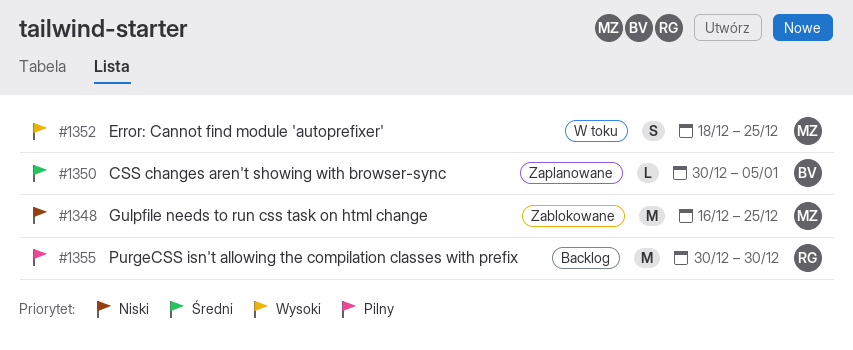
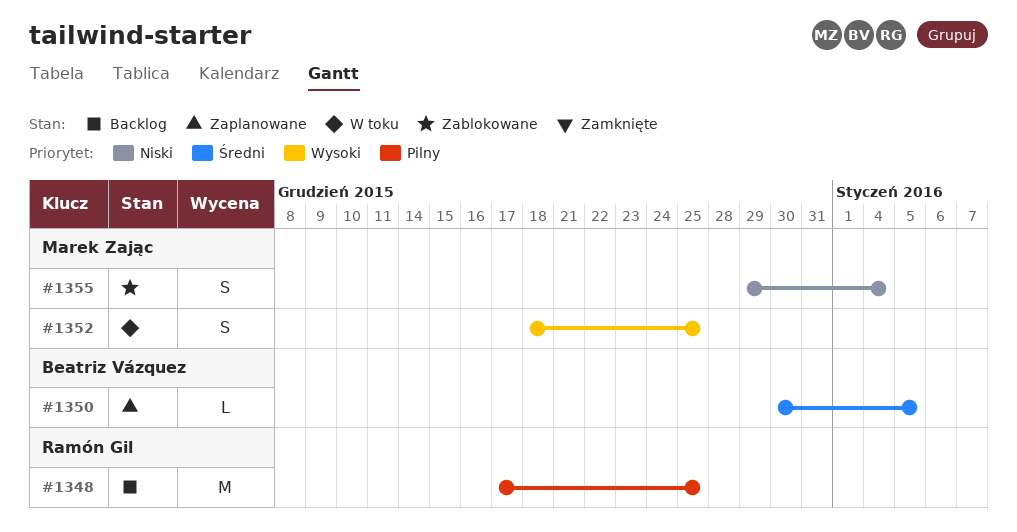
#1348, status: Zablokowane -> Backlog
#1348, owner: Marek Zając -> Ramón Gil
#1348, priority: Niski -> Pilny
#1348, start: Dec 16 -> Dec 17
#1355, status: Backlog -> Zablokowane
#1355, owner: Ramón Gil -> Marek Zając
#1355, priority: Pilny -> Niski
#1355, estimate: M -> S
#1355, start: Dec 30 -> Dec 29
#1355, due: Dec 30 -> Jan 4

